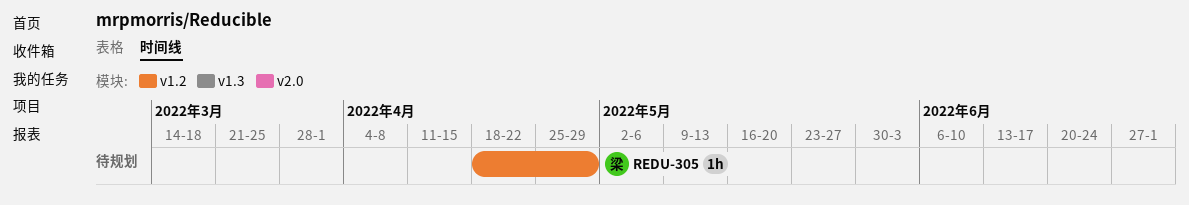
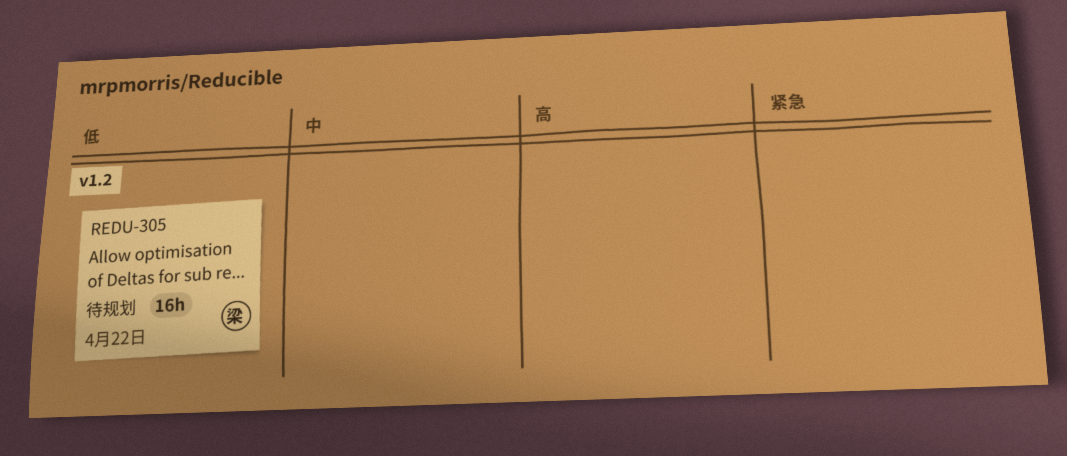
REDU-305, estimate: 1h -> 16h
REDU-305, due: Apr 29 -> Apr 22

